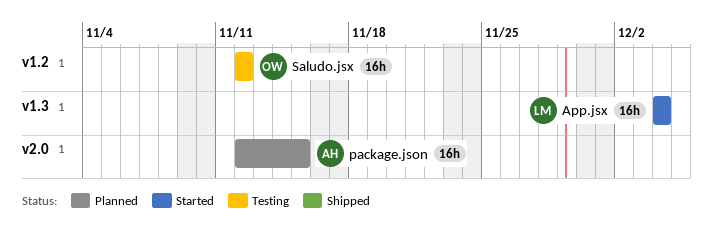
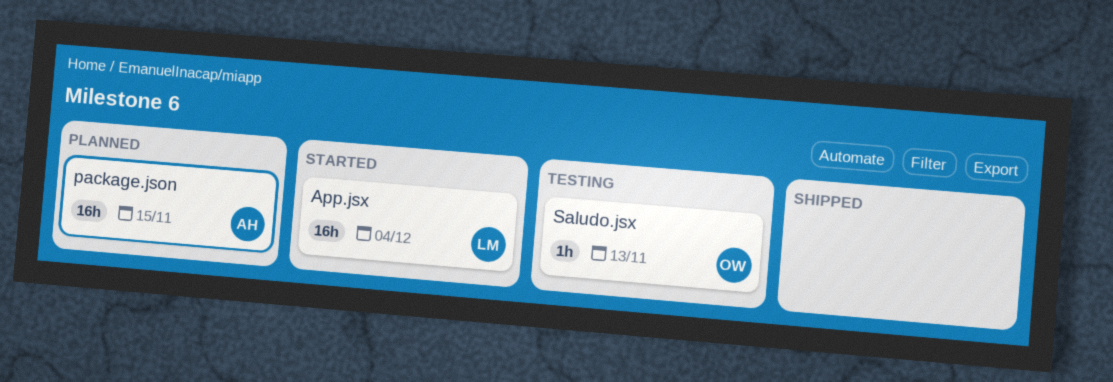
Saludo.jsx, estimate: 16h -> 1h
Saludo.jsx, due: Nov 12 -> Nov 13

